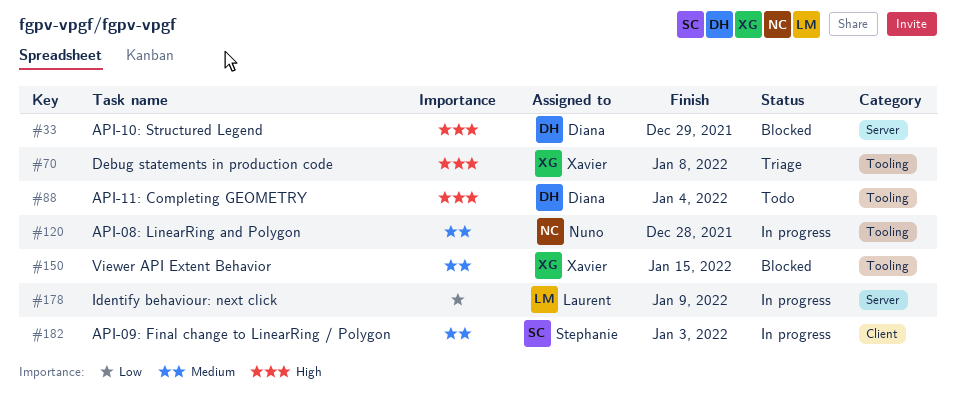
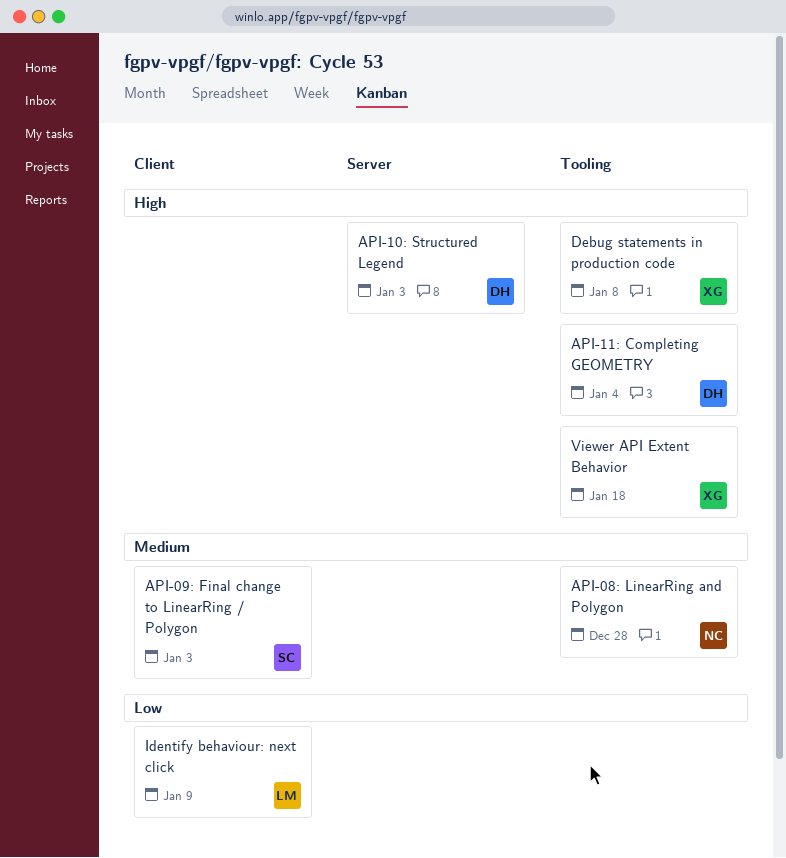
API-10: Structured Legend, due: Dec 29 -> Jan 3
Identify behaviour: next click, label: Server -> Client
Viewer API Extent Behavior, priority: Medium -> High
Viewer API Extent Behavior, due: Jan 15 -> Jan 18

